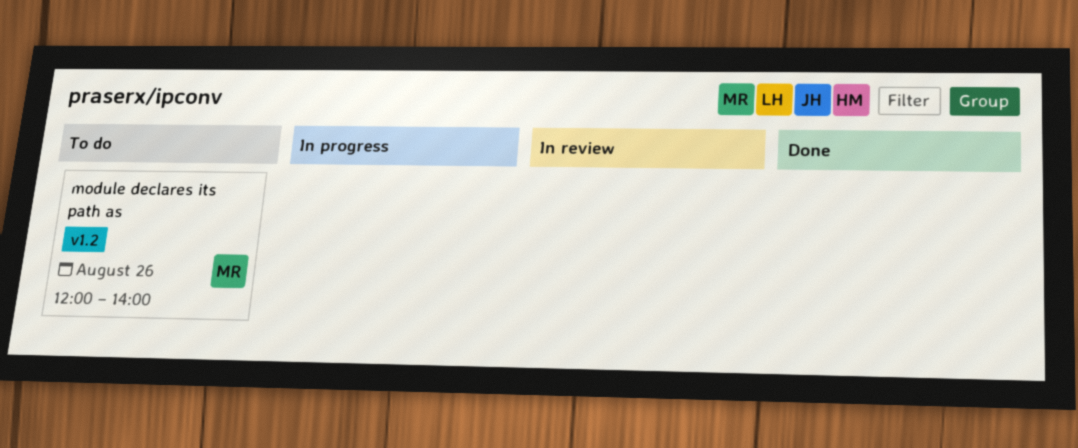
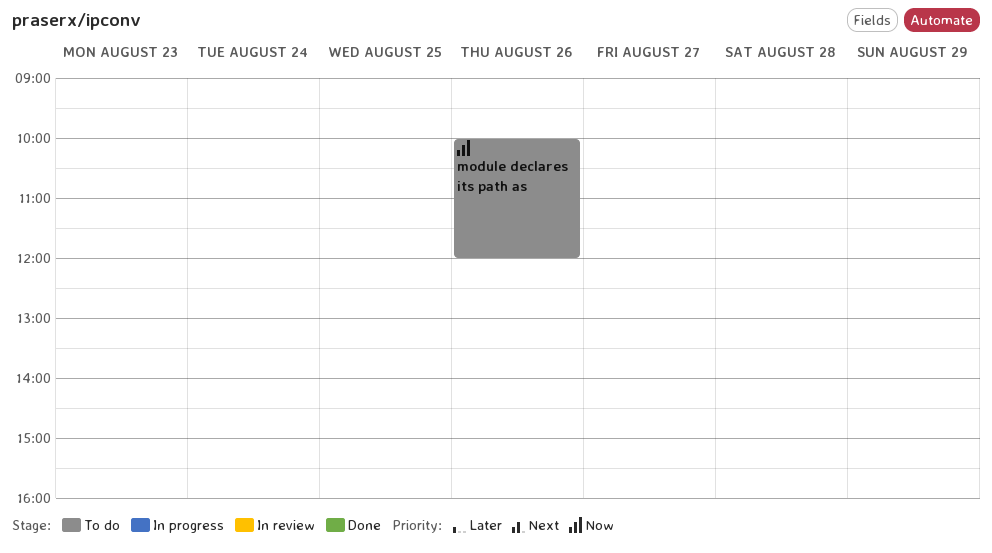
module declares its path as, begins: 12:00 -> 10:00
module declares its path as, ends: 14:00 -> 12:00

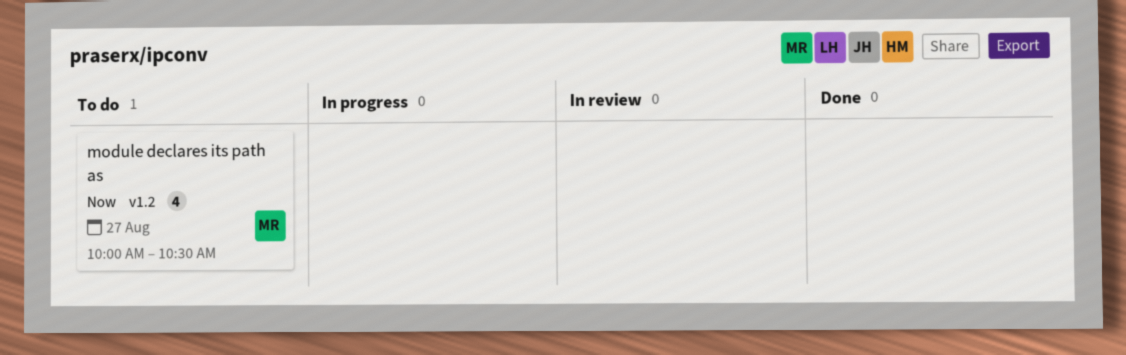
module declares its path as, day: Aug 26 -> Aug 27
module declares its path as, ends: 12:00 -> 10:30

